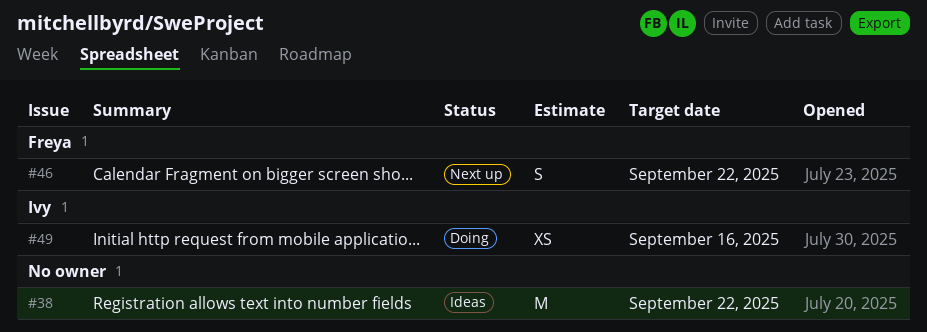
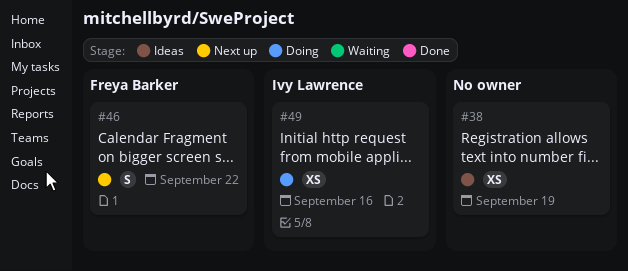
#38, estimate: M -> XS
#38, due: Sep 22 -> Sep 19

